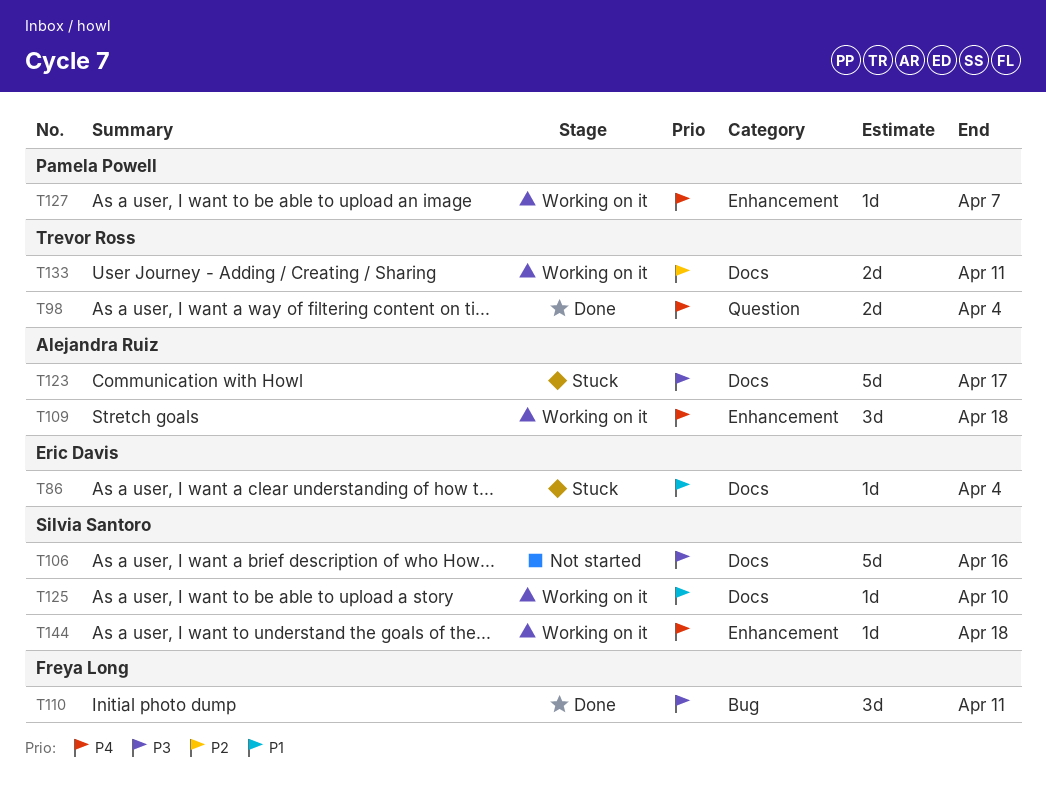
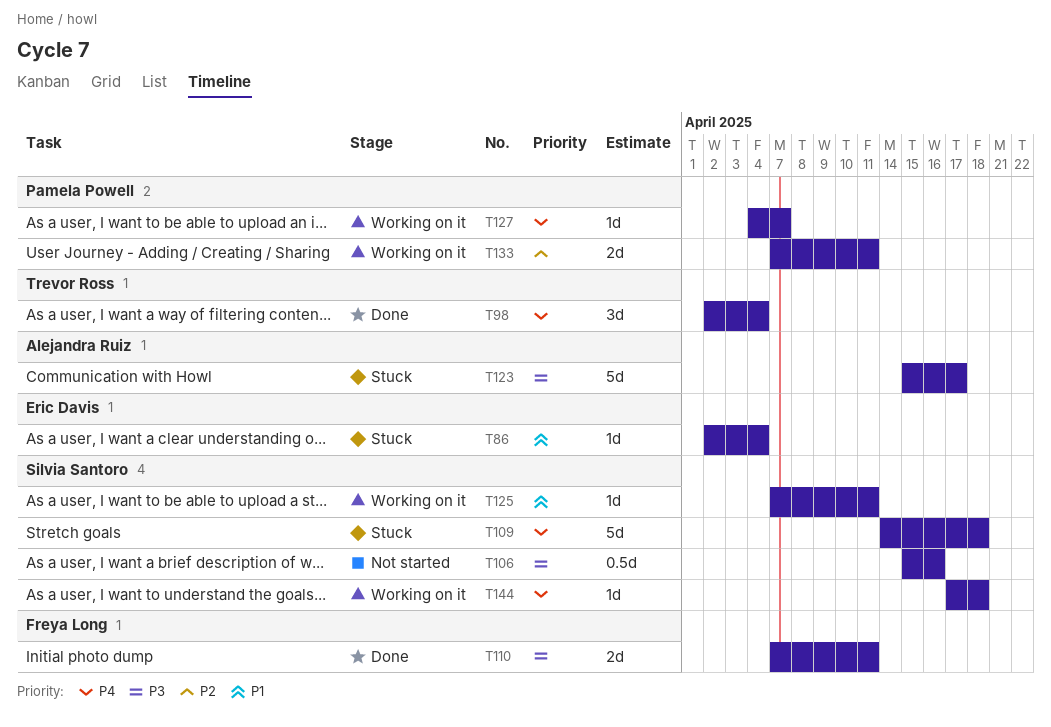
T98, estimate: 2d -> 3d
T106, estimate: 5d -> 0.5d
T109, status: Working on it -> Stuck
T109, owner: Alejandra Ruiz -> Silvia Santoro
T109, estimate: 3d -> 5d
T110, estimate: 3d -> 2d
T125, due: Apr 10 -> Apr 11
T133, owner: Trevor Ross -> Pamela Powell

